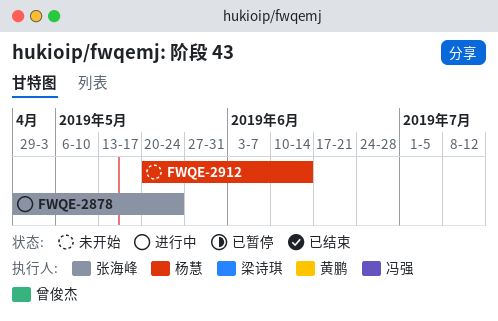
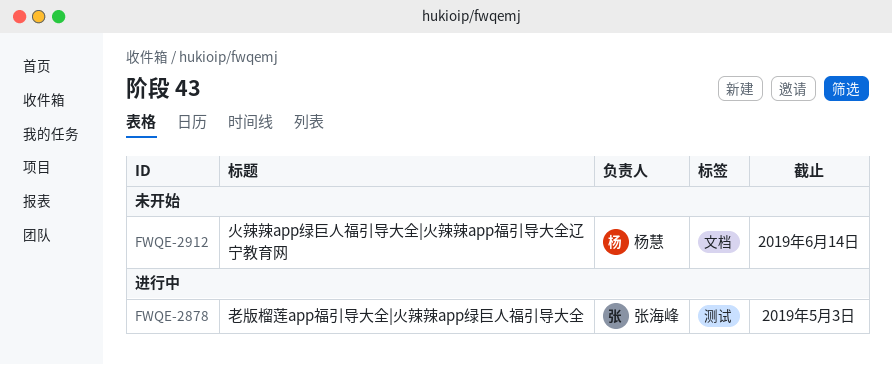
FWQE-2878, due: May 24 -> May 3

